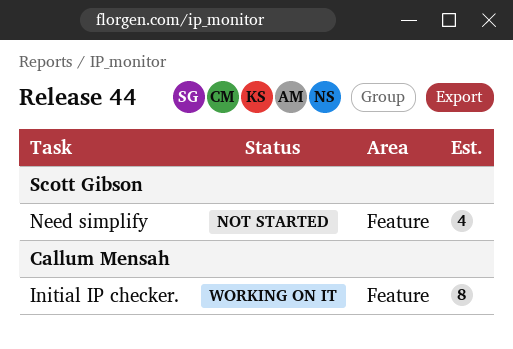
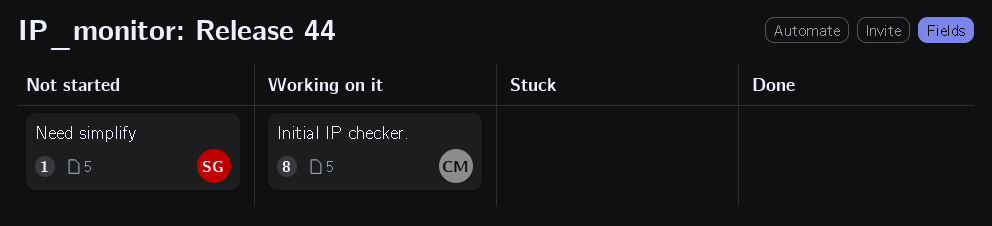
Need simplify, estimate: 4 -> 1

